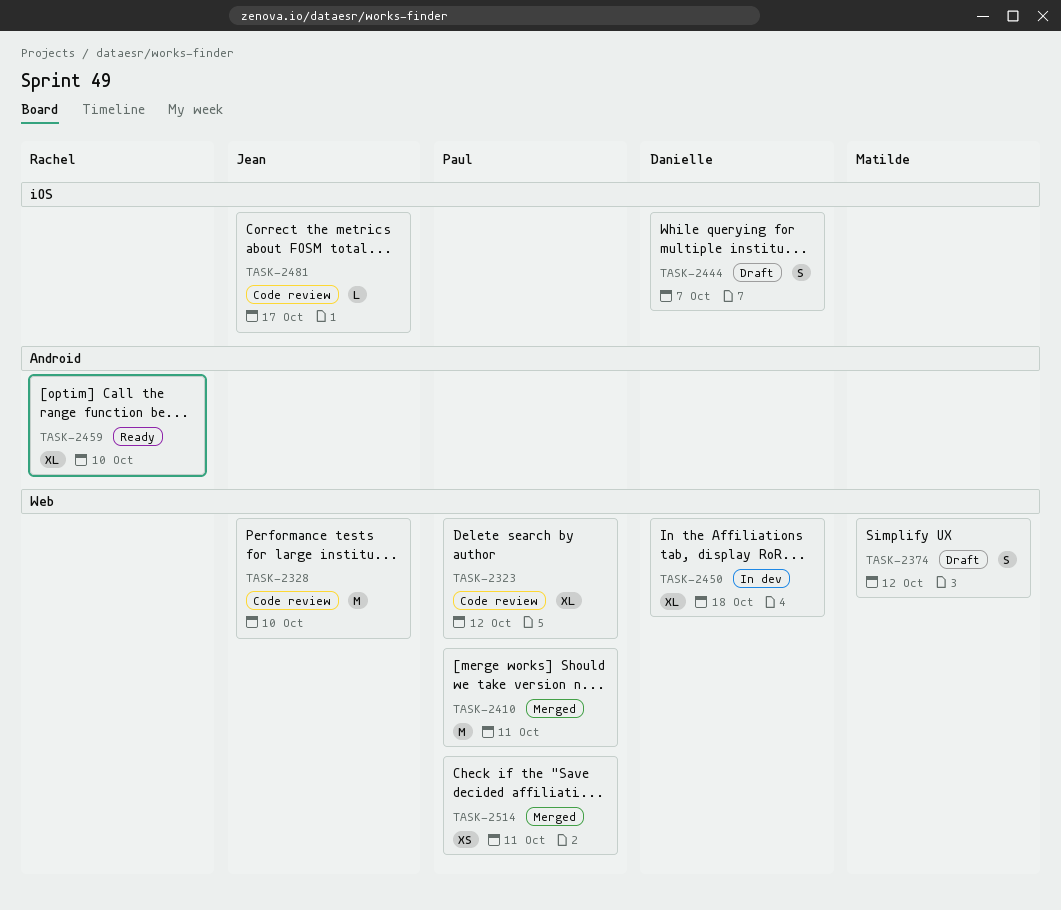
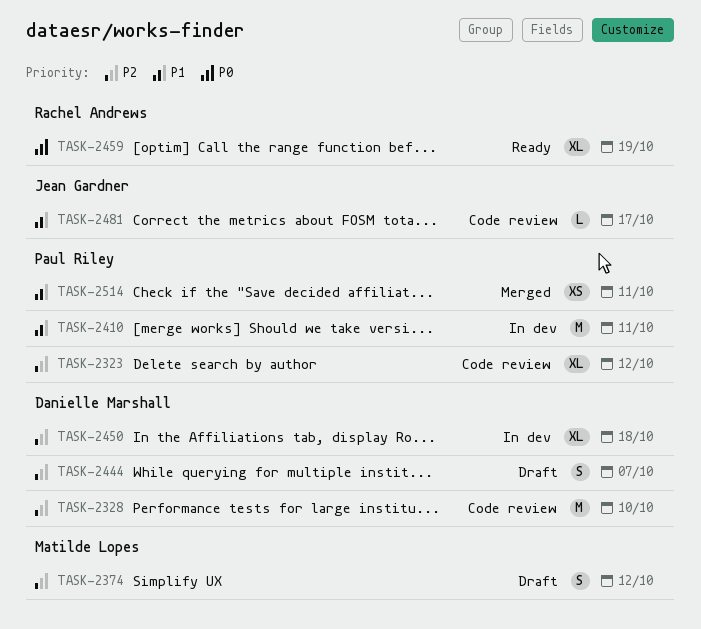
TASK-2328, owner: Jean Gardner -> Danielle Marshall
TASK-2410, status: Merged -> In dev
TASK-2459, due: Oct 10 -> Oct 19

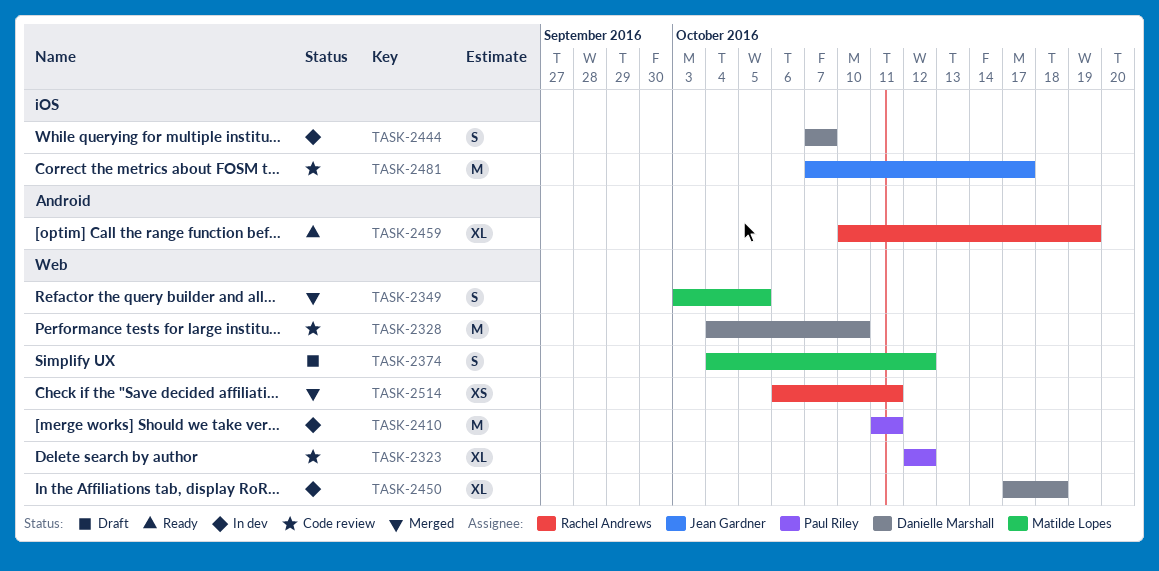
TASK-2349: none -> present
TASK-2444, status: Draft -> In dev
TASK-2481, estimate: L -> M
TASK-2514, owner: Paul Riley -> Rachel Andrews

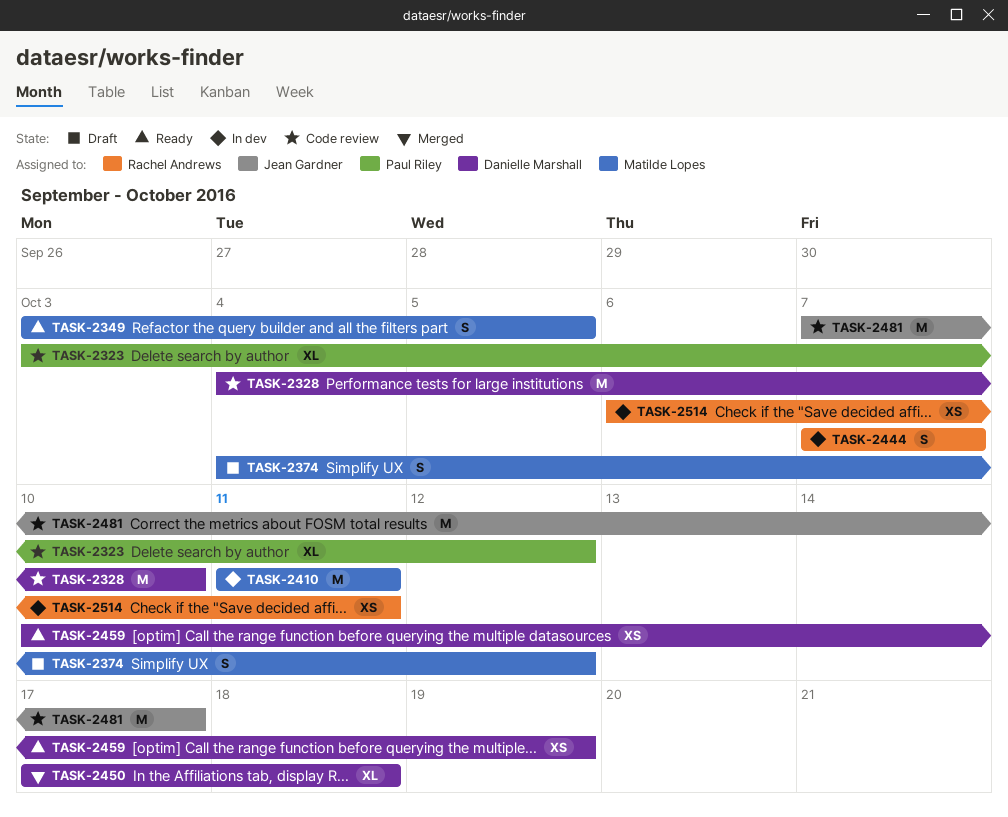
TASK-2323, start: Oct 12 -> Oct 3
TASK-2349, status: Merged -> Ready
TASK-2410, owner: Paul Riley -> Matilde Lopes
TASK-2444, owner: Danielle Marshall -> Rachel Andrews
TASK-2450, status: In dev -> Merged
TASK-2459, owner: Rachel Andrews -> Danielle Marshall
TASK-2459, estimate: XL -> XS
TASK-2514, status: Merged -> In dev

